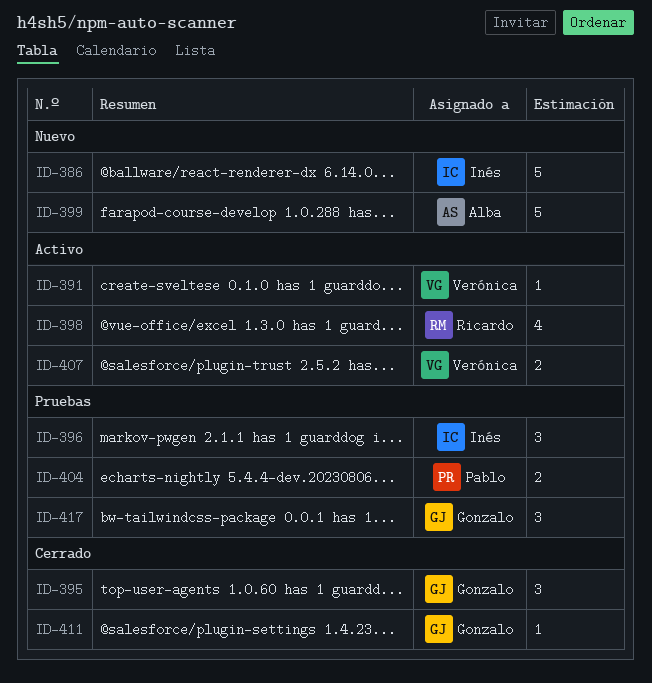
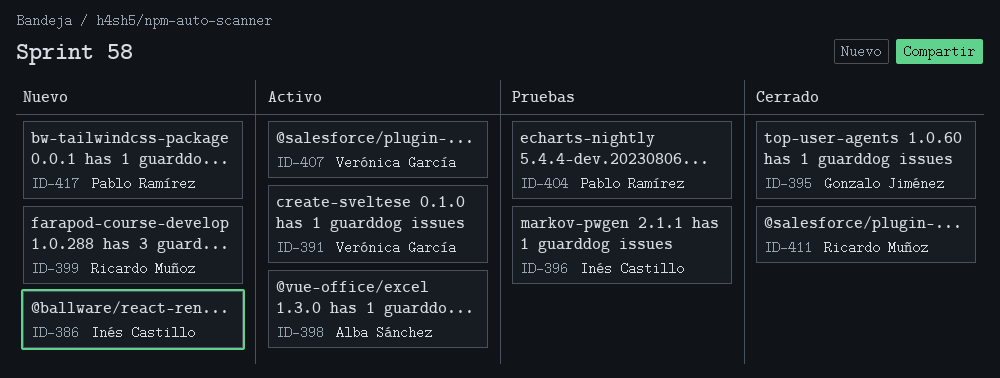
ID-398, owner: Ricardo Muñoz -> Alba Sánchez
ID-399, owner: Alba Sánchez -> Ricardo Muñoz
ID-411, owner: Gonzalo Jiménez -> Ricardo Muñoz
ID-417, status: Pruebas -> Nuevo
ID-417, owner: Gonzalo Jiménez -> Pablo Ramírez

